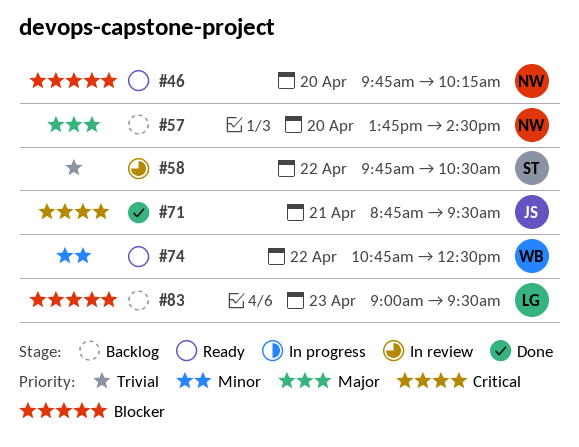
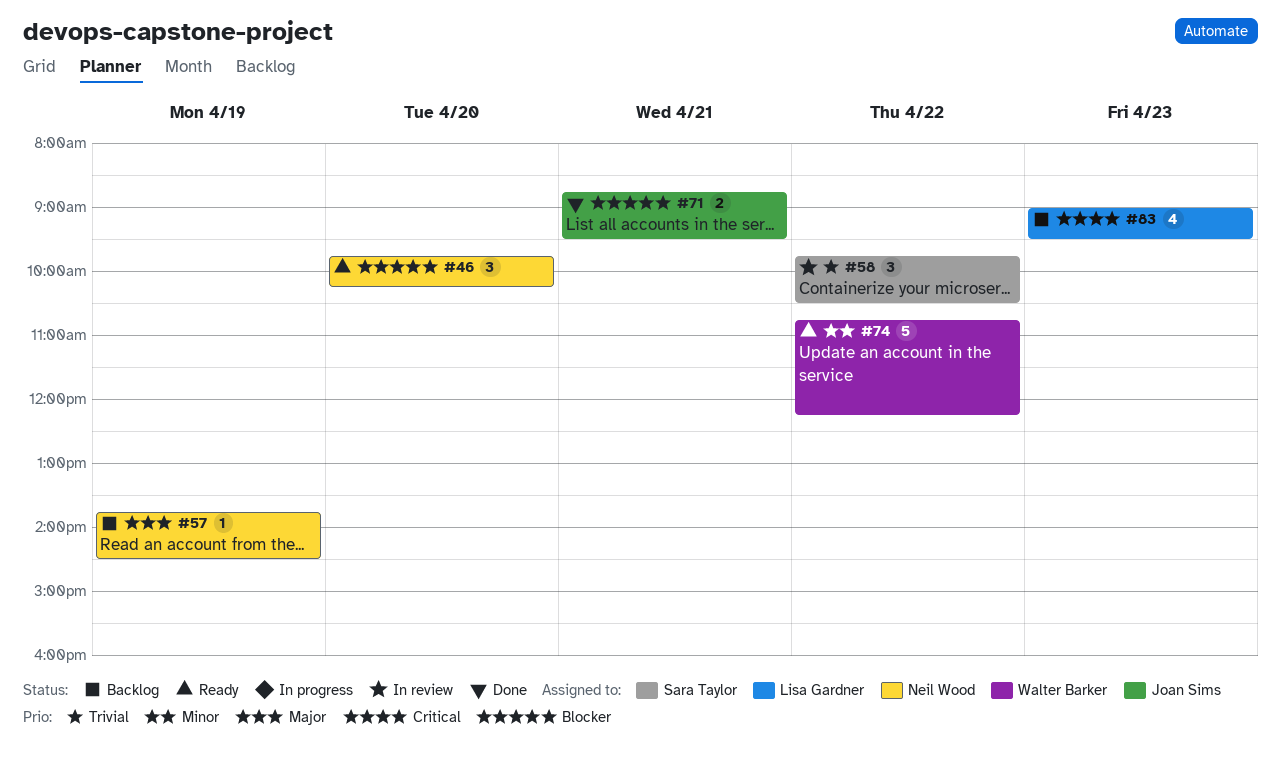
#57, day: Apr 20 -> Apr 19
#71, priority: Critical -> Blocker
#74, ends: 12:30 -> 12:15
#83, priority: Blocker -> Critical

